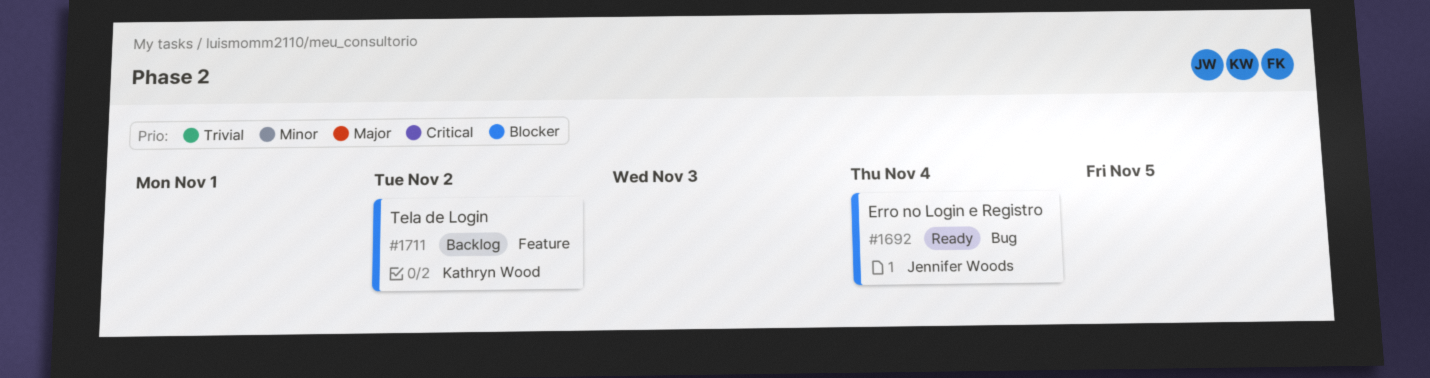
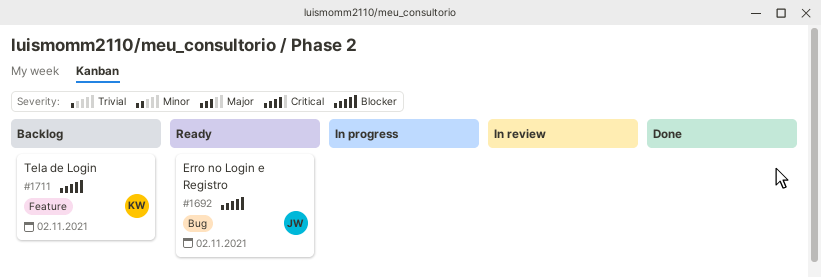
#1692, due: Nov 4 -> Nov 2

